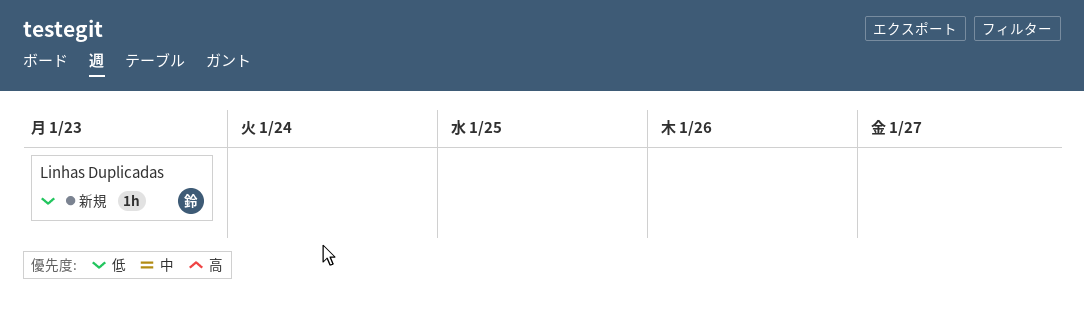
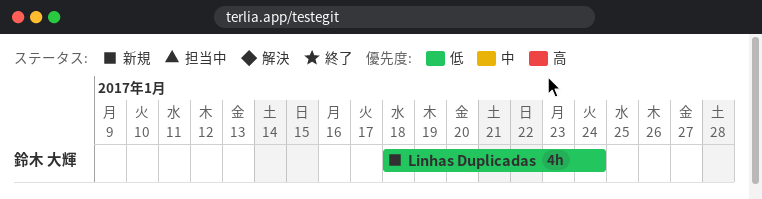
Linhas Duplicadas, estimate: 1h -> 4h
Linhas Duplicadas, due: Jan 23 -> Jan 24

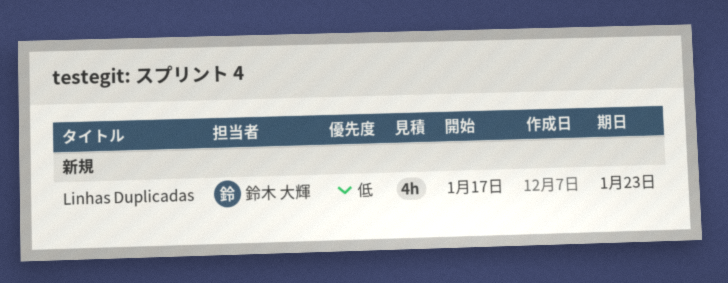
Linhas Duplicadas, start: Jan 18 -> Jan 17
Linhas Duplicadas, due: Jan 24 -> Jan 23

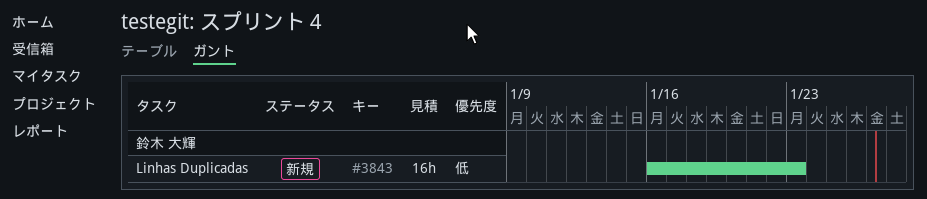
Linhas Duplicadas, estimate: 4h -> 16h
Linhas Duplicadas, start: Jan 17 -> Jan 16

